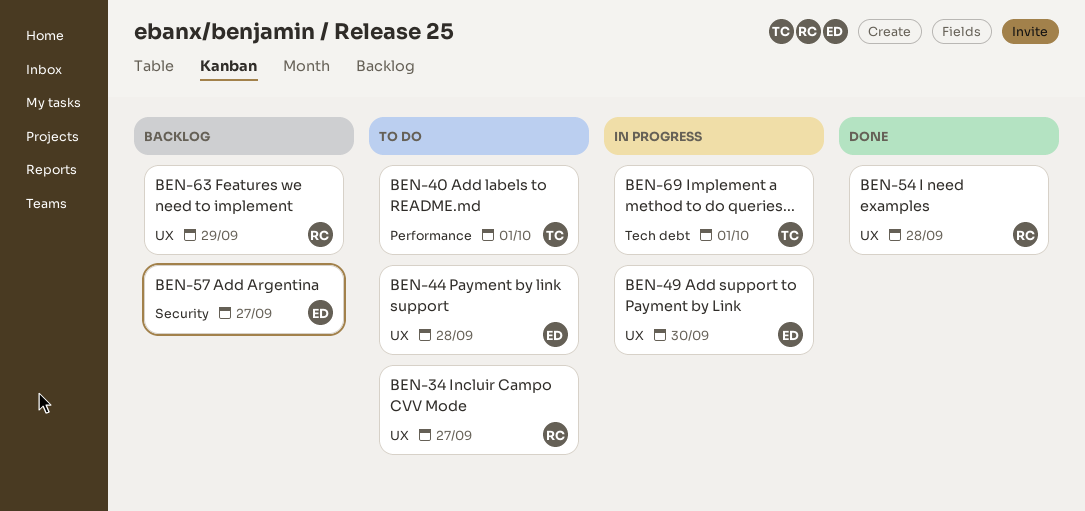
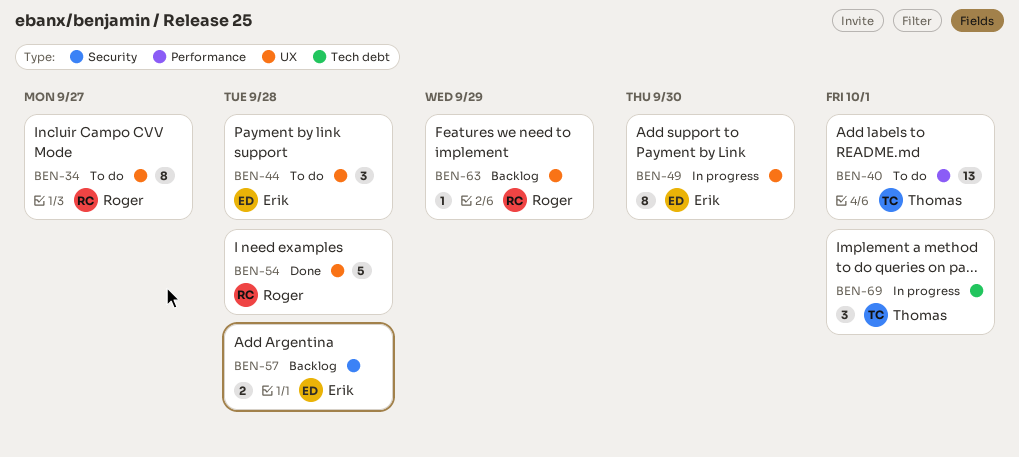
BEN-57, due: Sep 27 -> Sep 28

